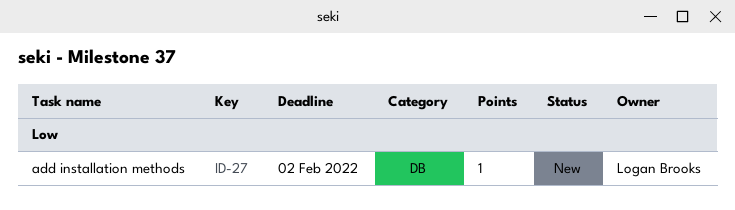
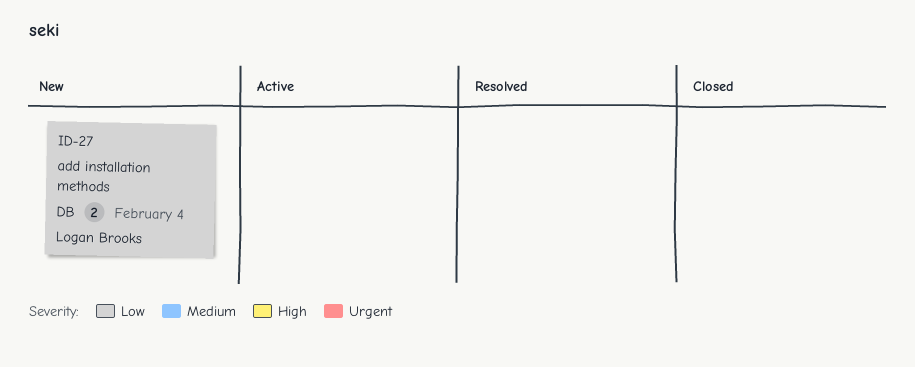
ID-27, estimate: 1 -> 2
ID-27, due: Feb 2 -> Feb 4

